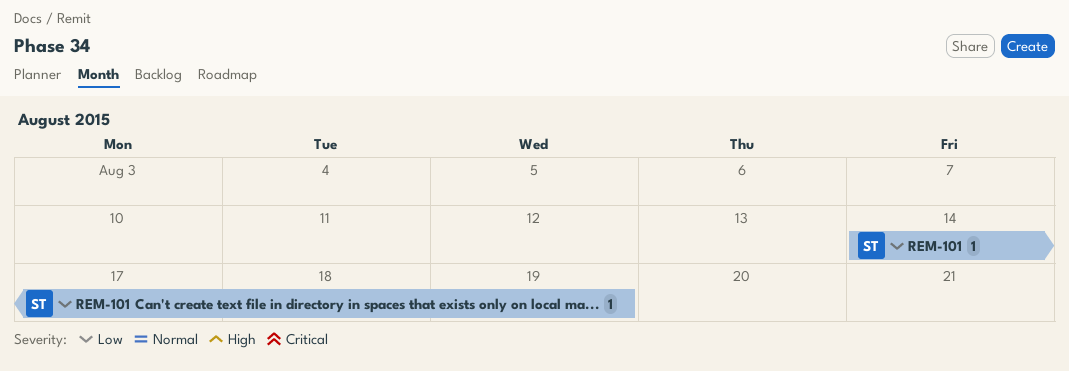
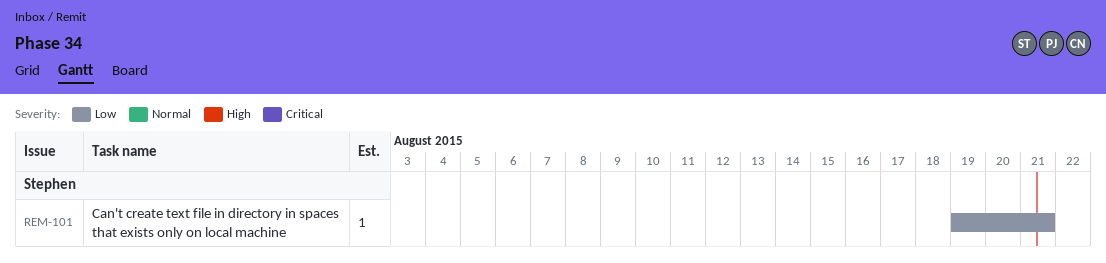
REM-101, start: Aug 14 -> Aug 19
REM-101, due: Aug 19 -> Aug 21

